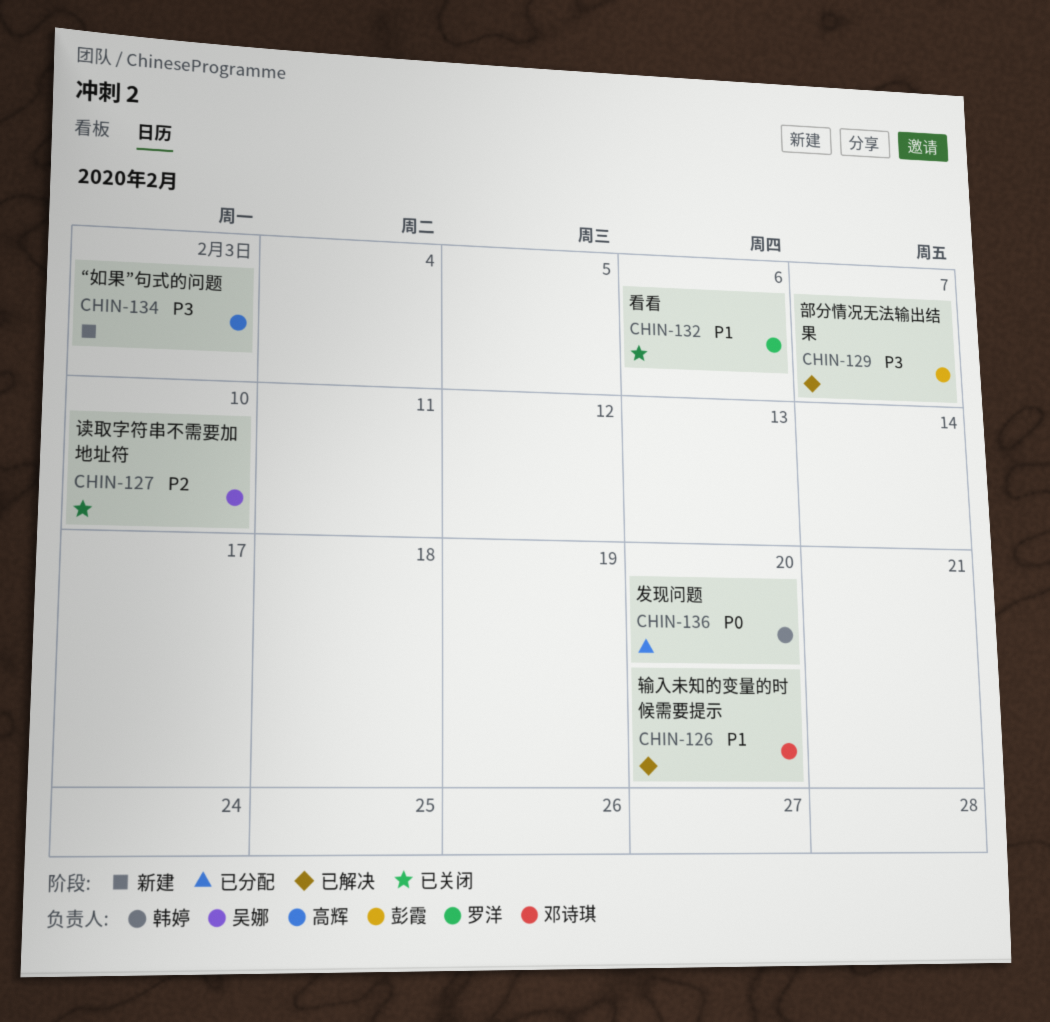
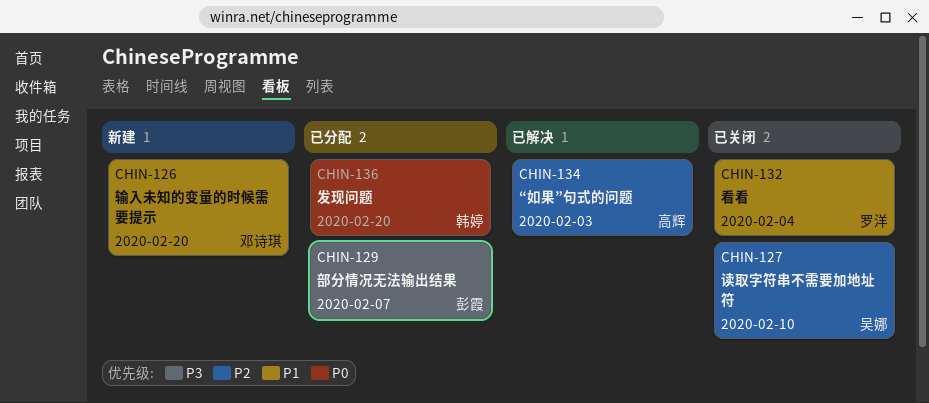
CHIN-126, status: 已解决 -> 新建
CHIN-129, status: 已解决 -> 已分配
CHIN-132, due: Feb 6 -> Feb 4
CHIN-134, status: 新建 -> 已解决
CHIN-134, priority: P3 -> P2

